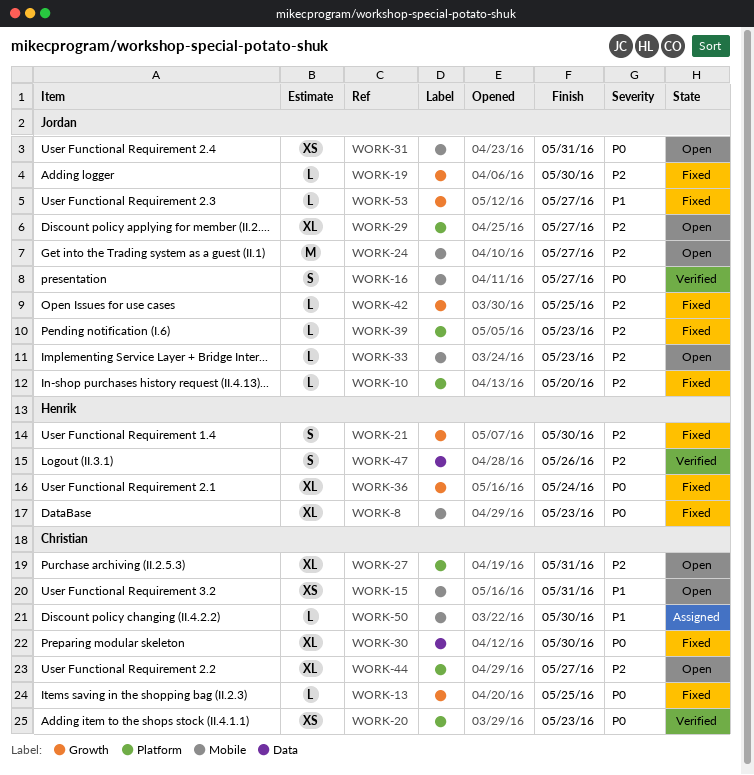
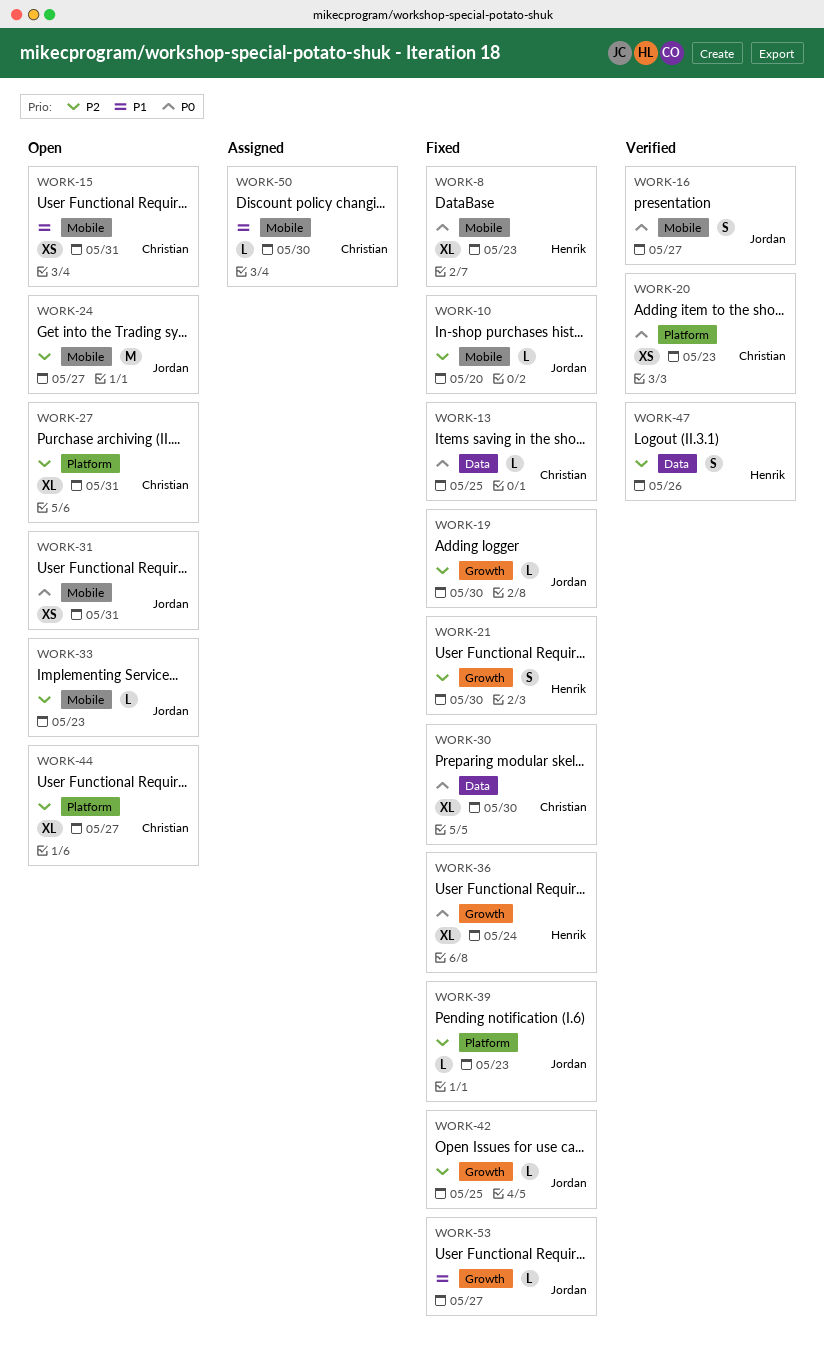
WORK-10, label: Platform -> Mobile
WORK-13, label: Growth -> Data
WORK-29: present -> none

